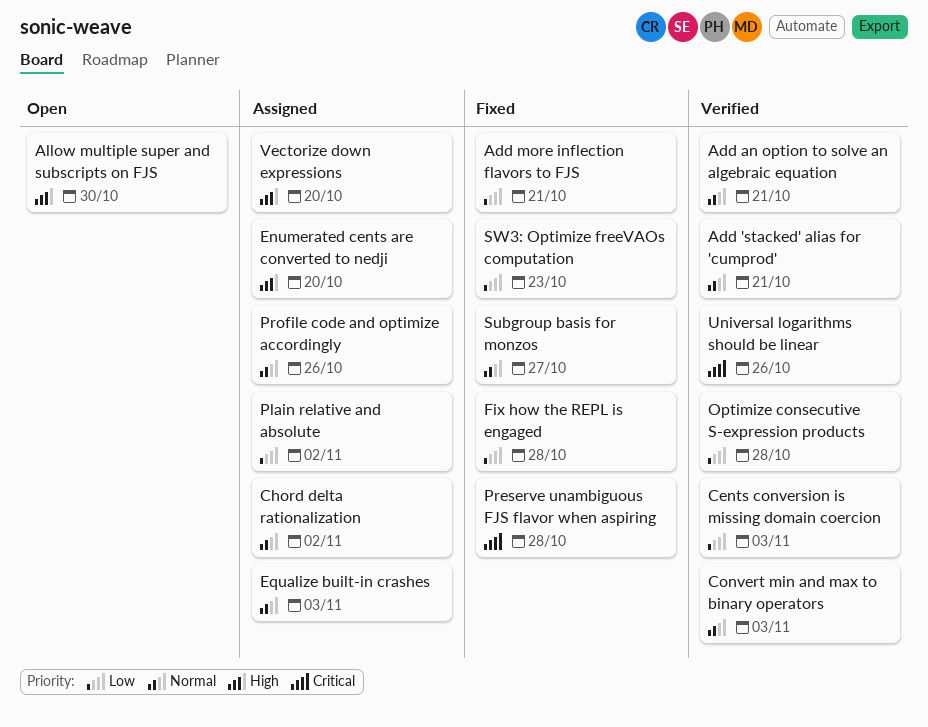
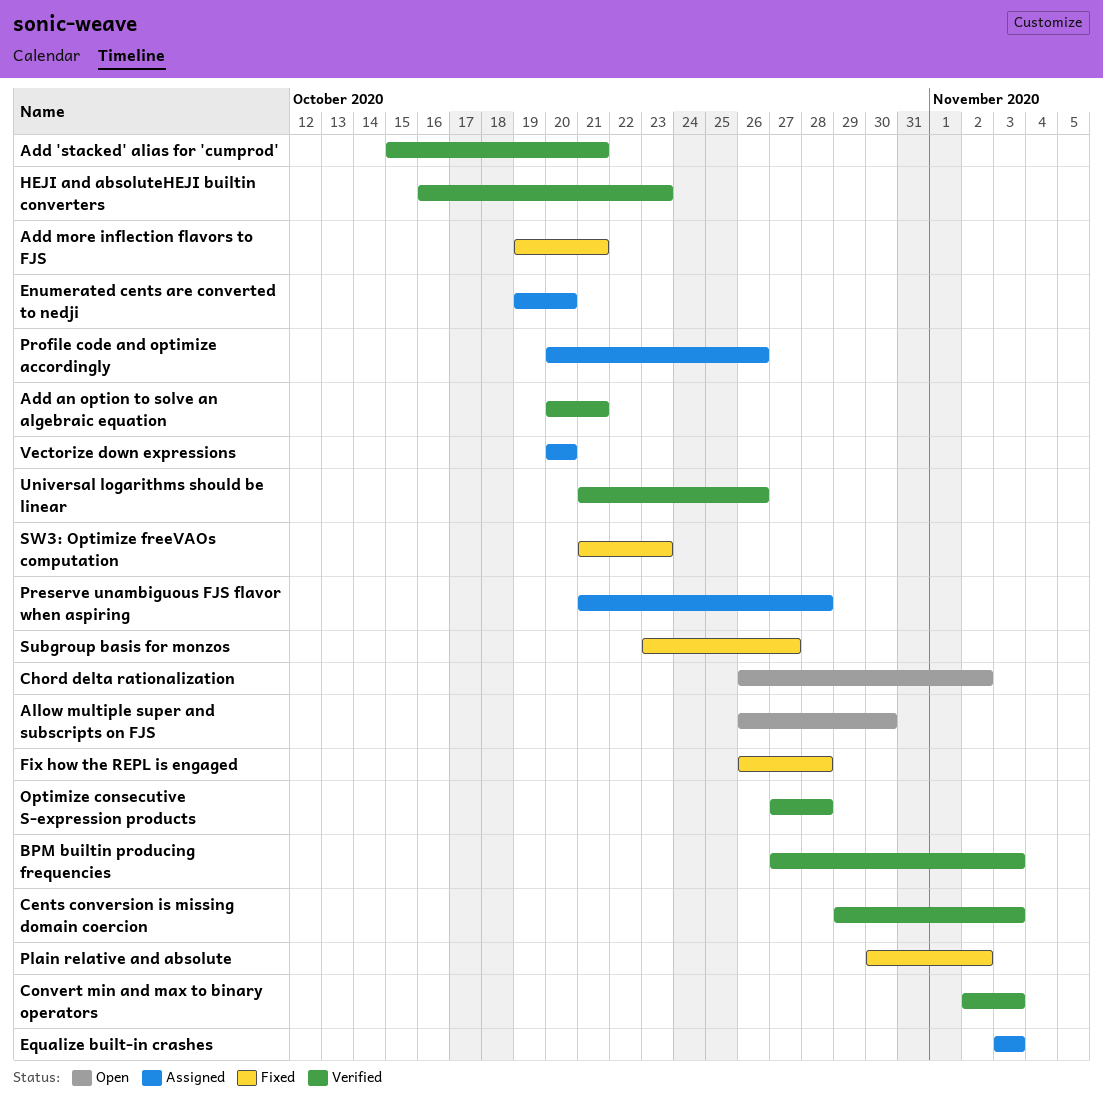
BPM builtin producing frequencies: none -> present
Chord delta rationalization, status: Assigned -> Open
HEJI and absoluteHEJI builtin converters: none -> present
Plain relative and absolute, status: Assigned -> Fixed
Preserve unambiguous FJS flavor when aspiring, status: Fixed -> Assigned

